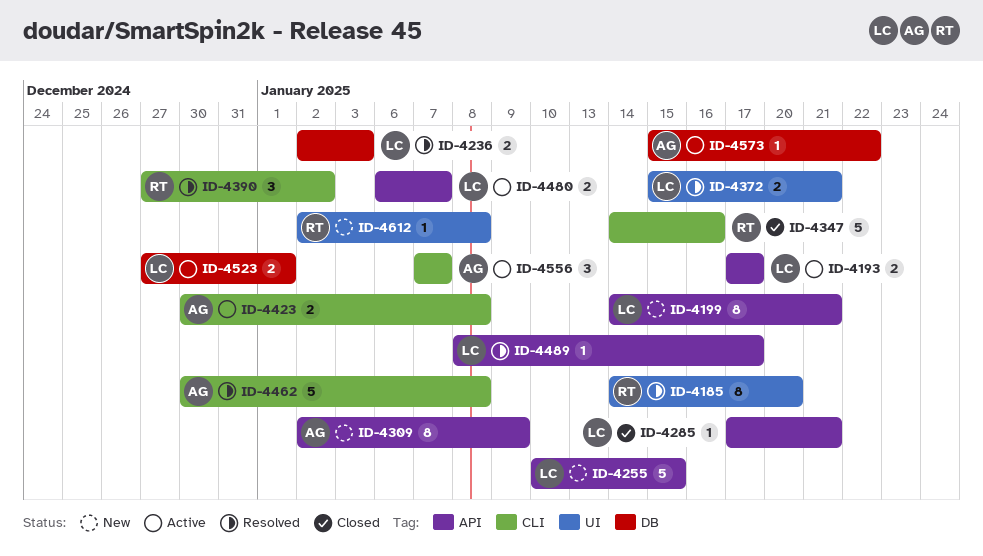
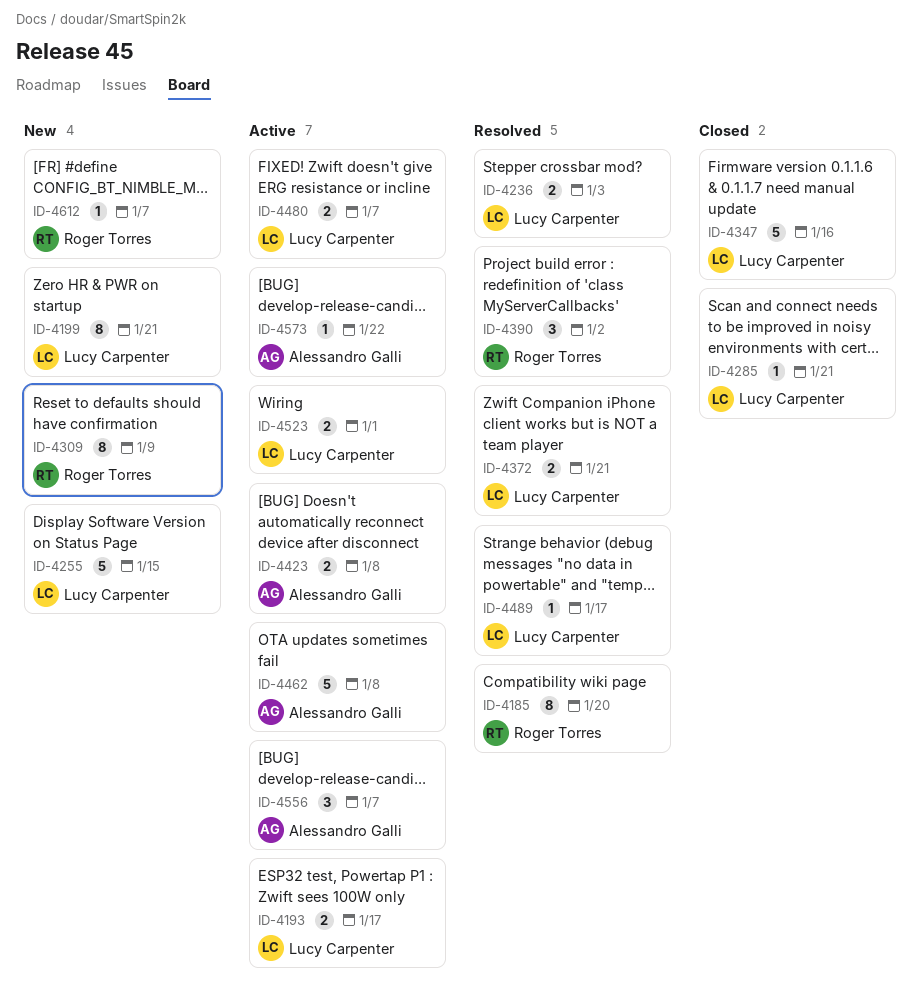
ID-4309, owner: Alessandro Galli -> Roger Torres
ID-4347, owner: Roger Torres -> Lucy Carpenter
ID-4462, status: Resolved -> Active
ID-4612, due: Jan 8 -> Jan 7

